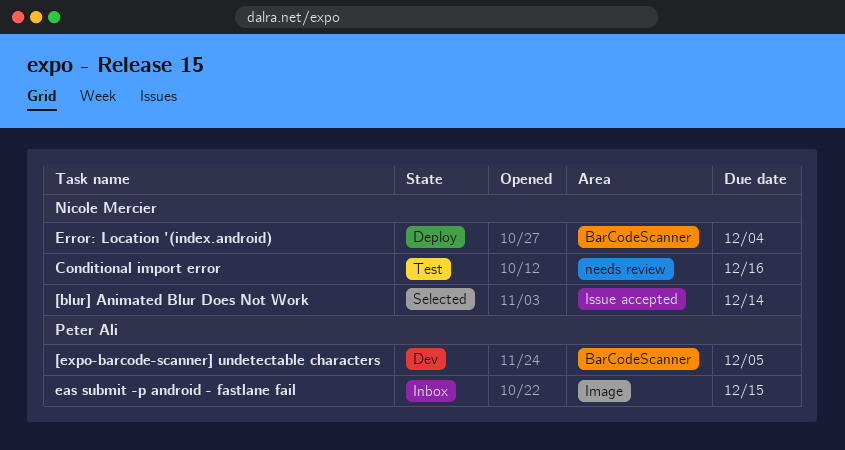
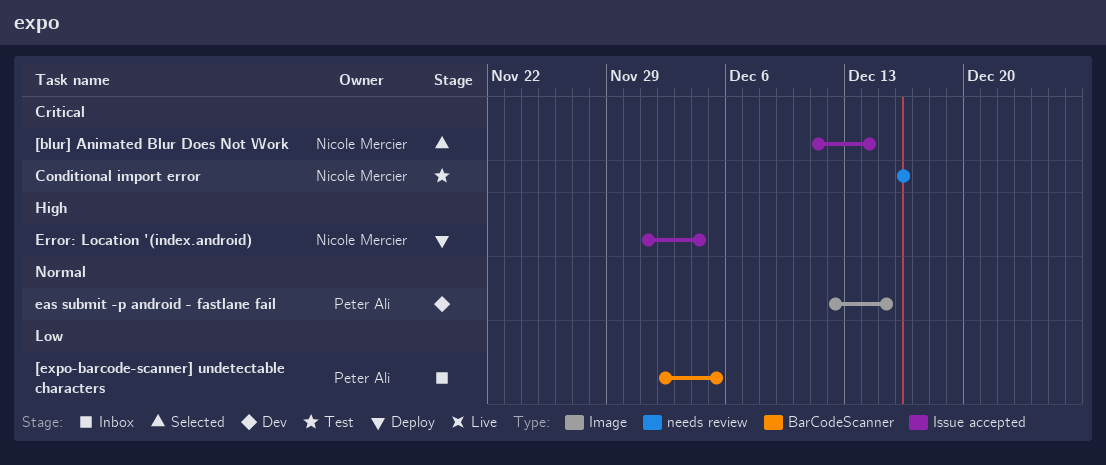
[expo-barcode-scanner] undetectable characters, status: Dev -> Inbox
eas submit -p android - fastlane fail, status: Inbox -> Dev
Error: Location '(index.android), label: BarCodeScanner -> Issue accepted

